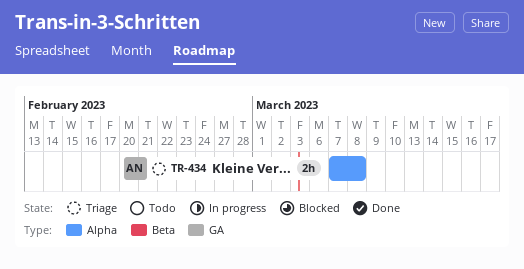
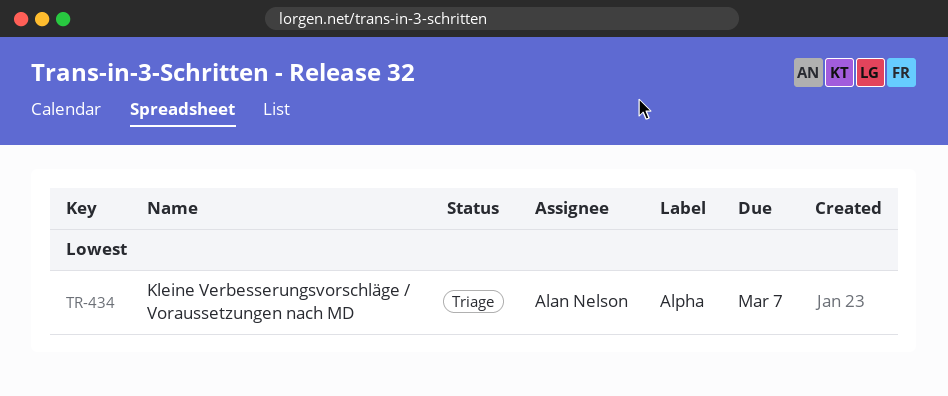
TR-434, due: Mar 8 -> Mar 7

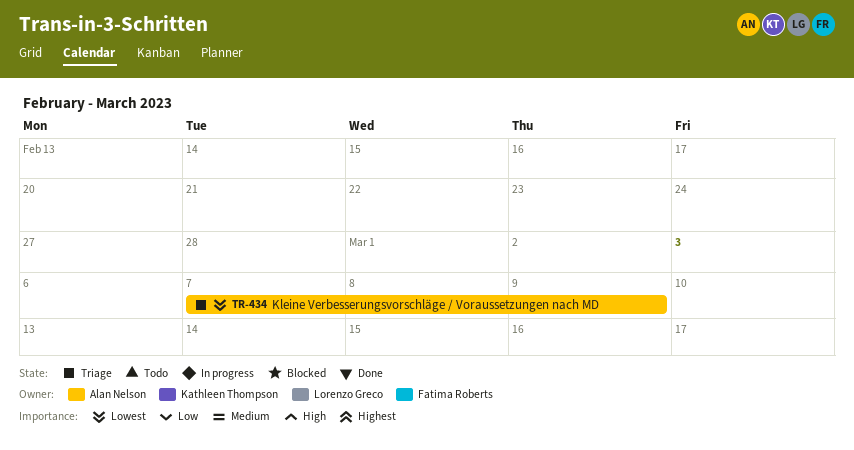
TR-434, due: Mar 7 -> Mar 9

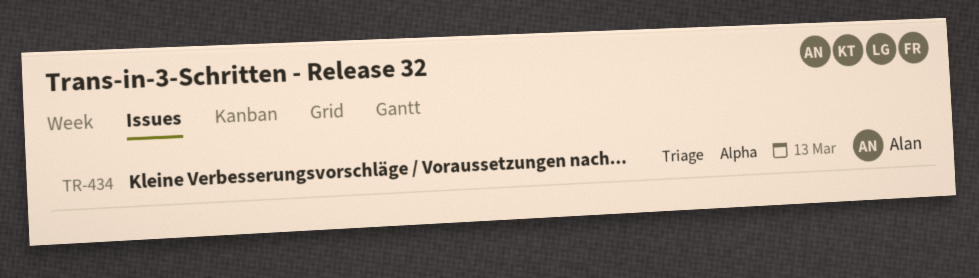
TR-434, due: Mar 9 -> Mar 13

